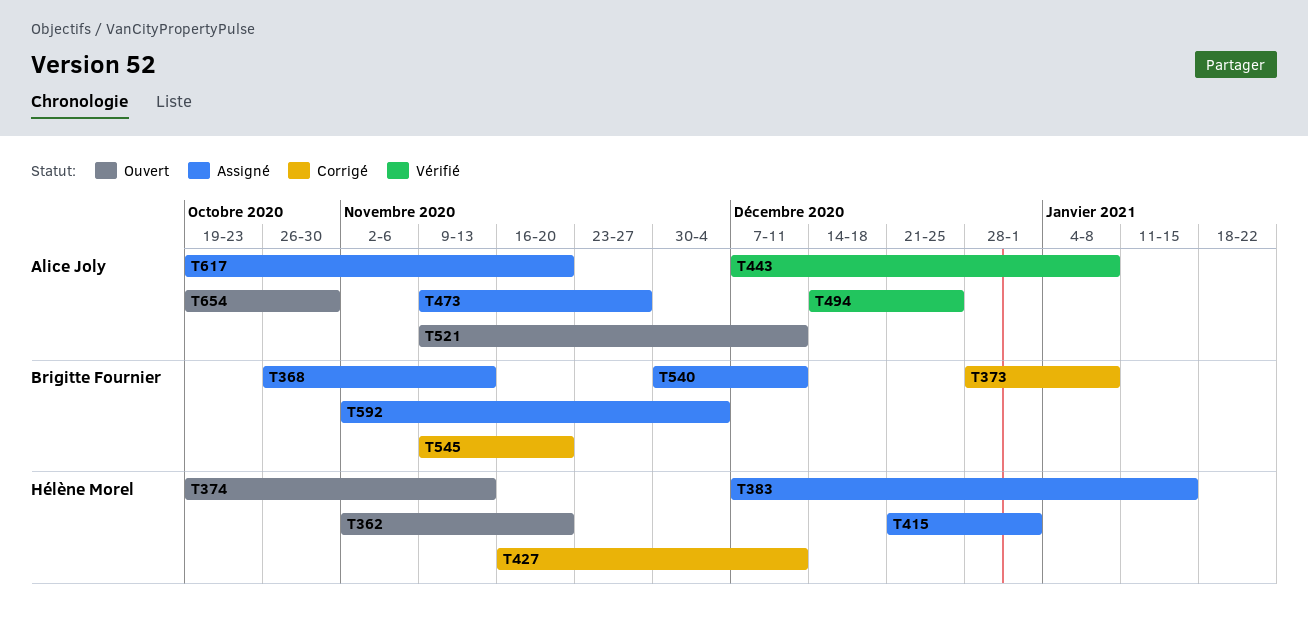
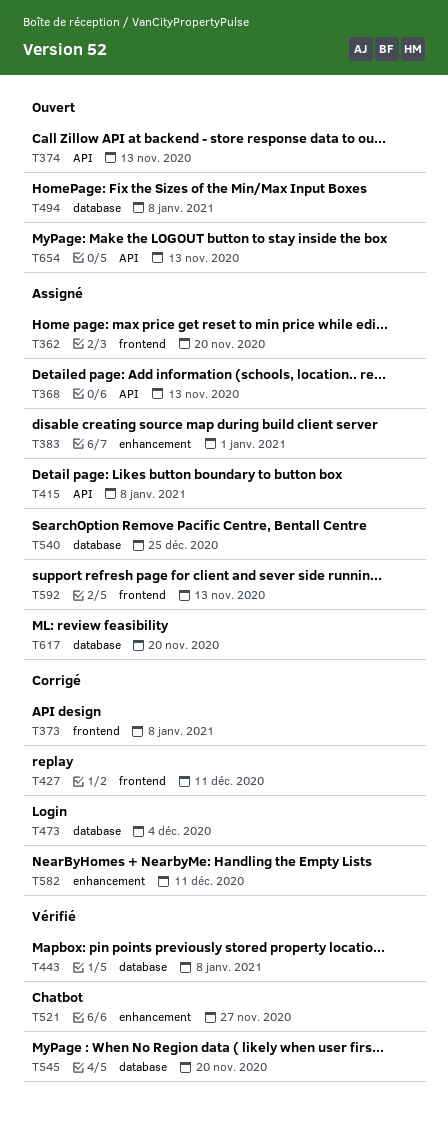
T362, status: Ouvert -> Assigné
T383, due: Jan 15 -> Jan 1
T415, due: Jan 1 -> Jan 8
T473, status: Assigné -> Corrigé
T473, due: Nov 27 -> Dec 4
T494, status: Vérifié -> Ouvert
T494, due: Dec 25 -> Jan 8
T521, status: Ouvert -> Vérifié
T521, due: Dec 11 -> Nov 27
T540, due: Dec 11 -> Dec 25
T545, status: Corrigé -> Vérifié
T582: none -> present
T592, due: Dec 4 -> Nov 13
T654, due: Oct 30 -> Nov 13

